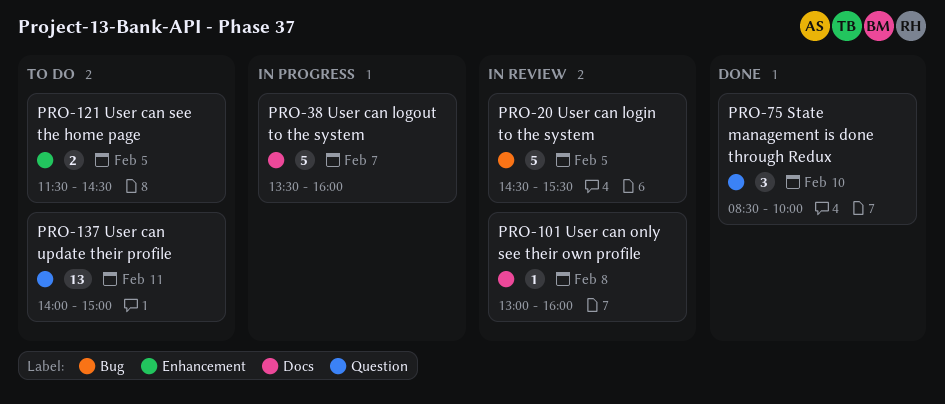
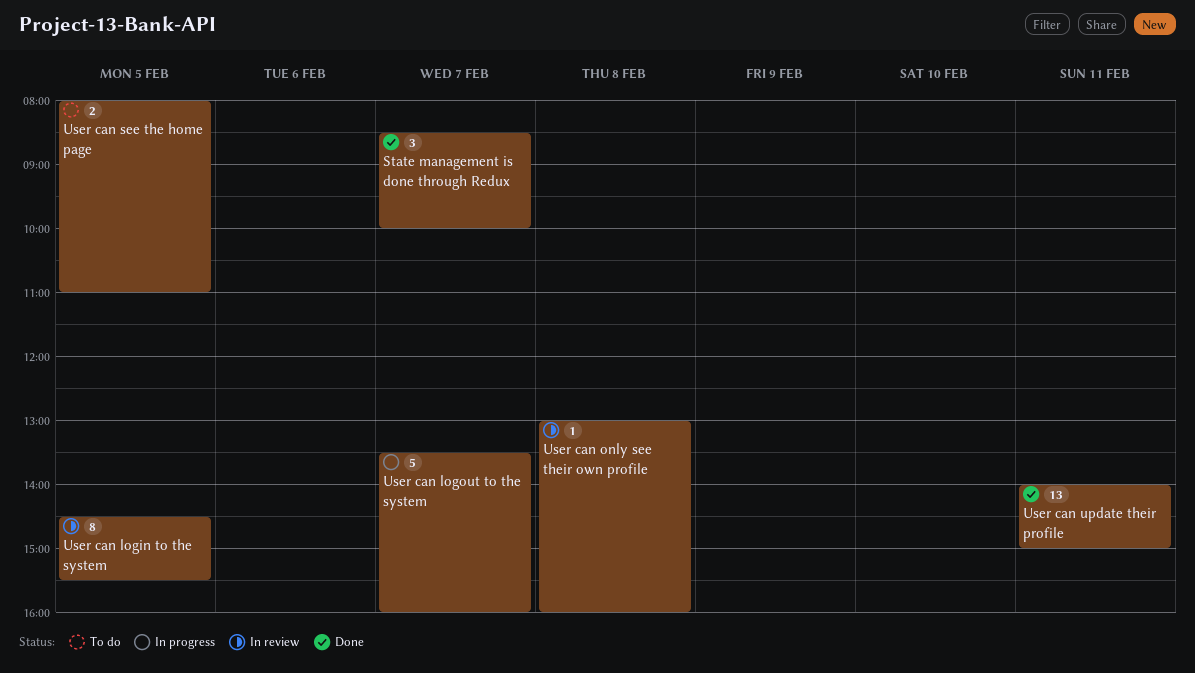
State management is done through Redux, day: Feb 10 -> Feb 7
User can login to the system, estimate: 5 -> 8
User can see the home page, begins: 11:30 -> 08:00
User can see the home page, ends: 14:30 -> 11:00
User can update their profile, status: To do -> Done

